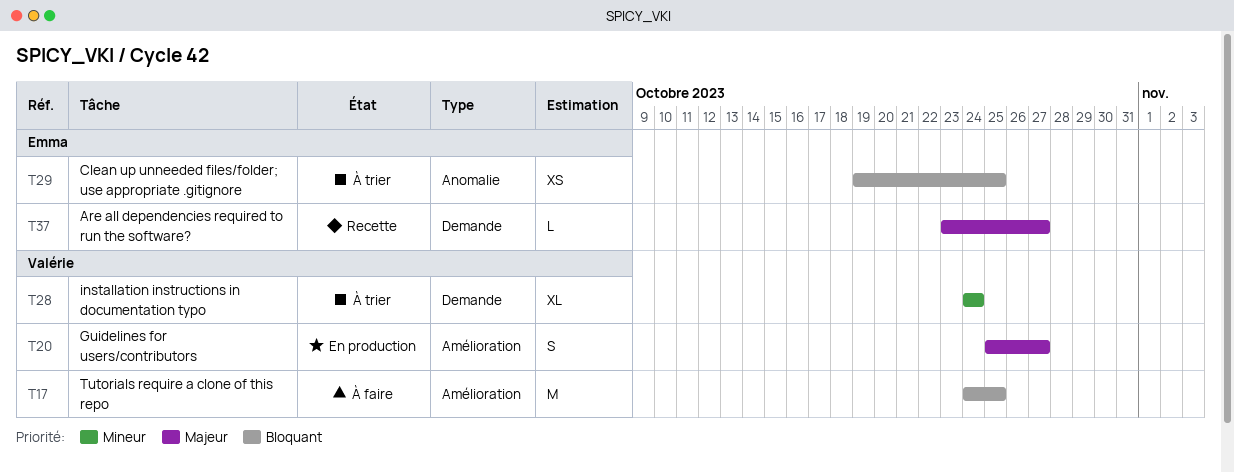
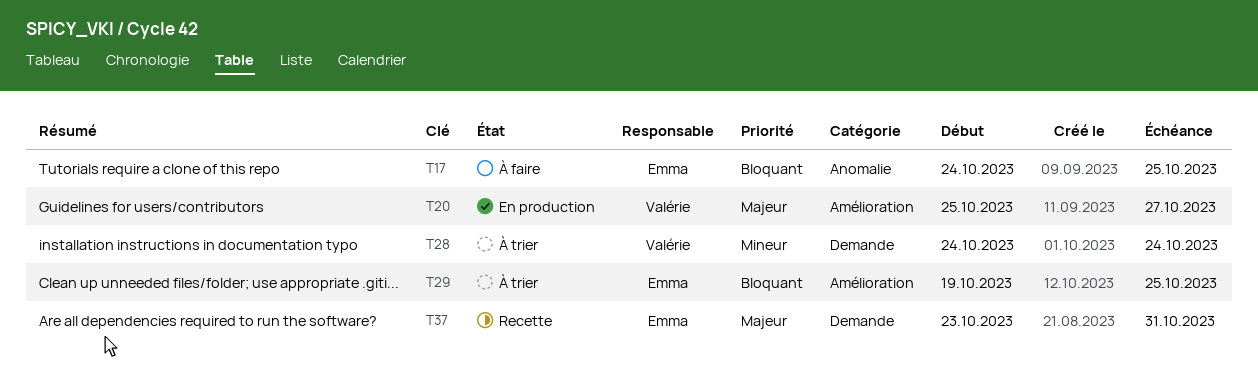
T17, owner: Valérie -> Emma
T17, label: Amélioration -> Anomalie
T29, label: Anomalie -> Amélioration
T37, due: Oct 27 -> Oct 31

